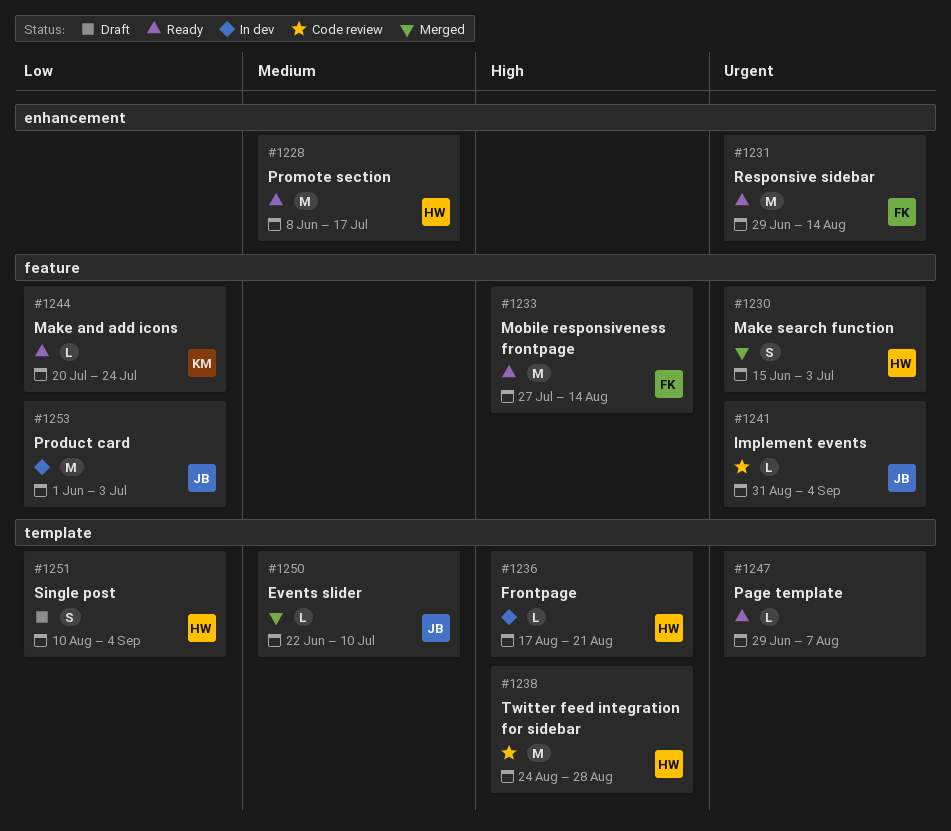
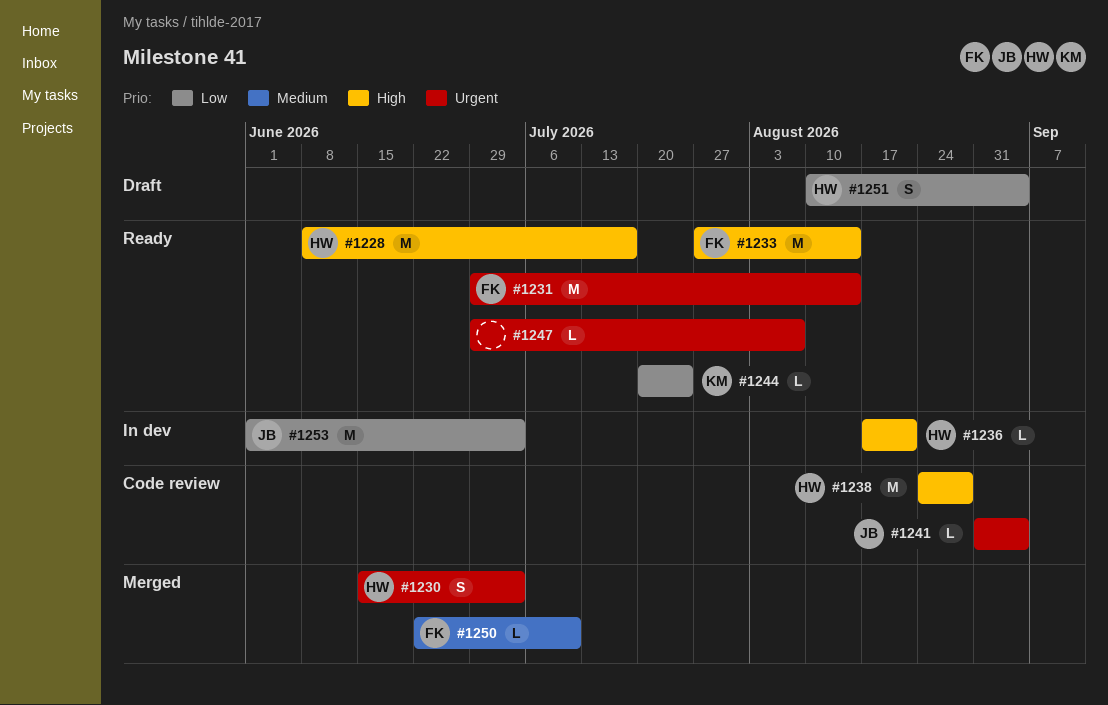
#1228, priority: Medium -> High
#1250, owner: JB -> FK

